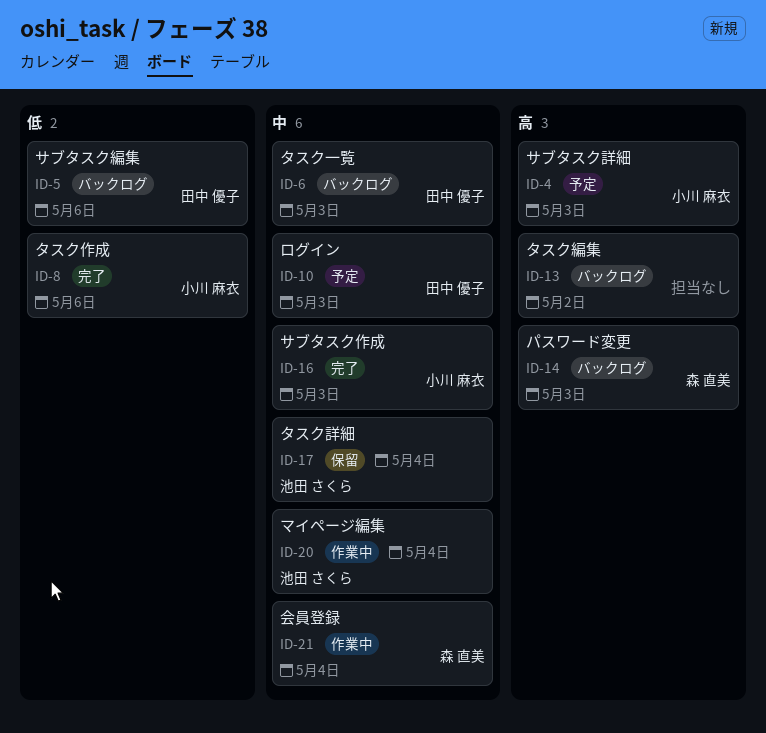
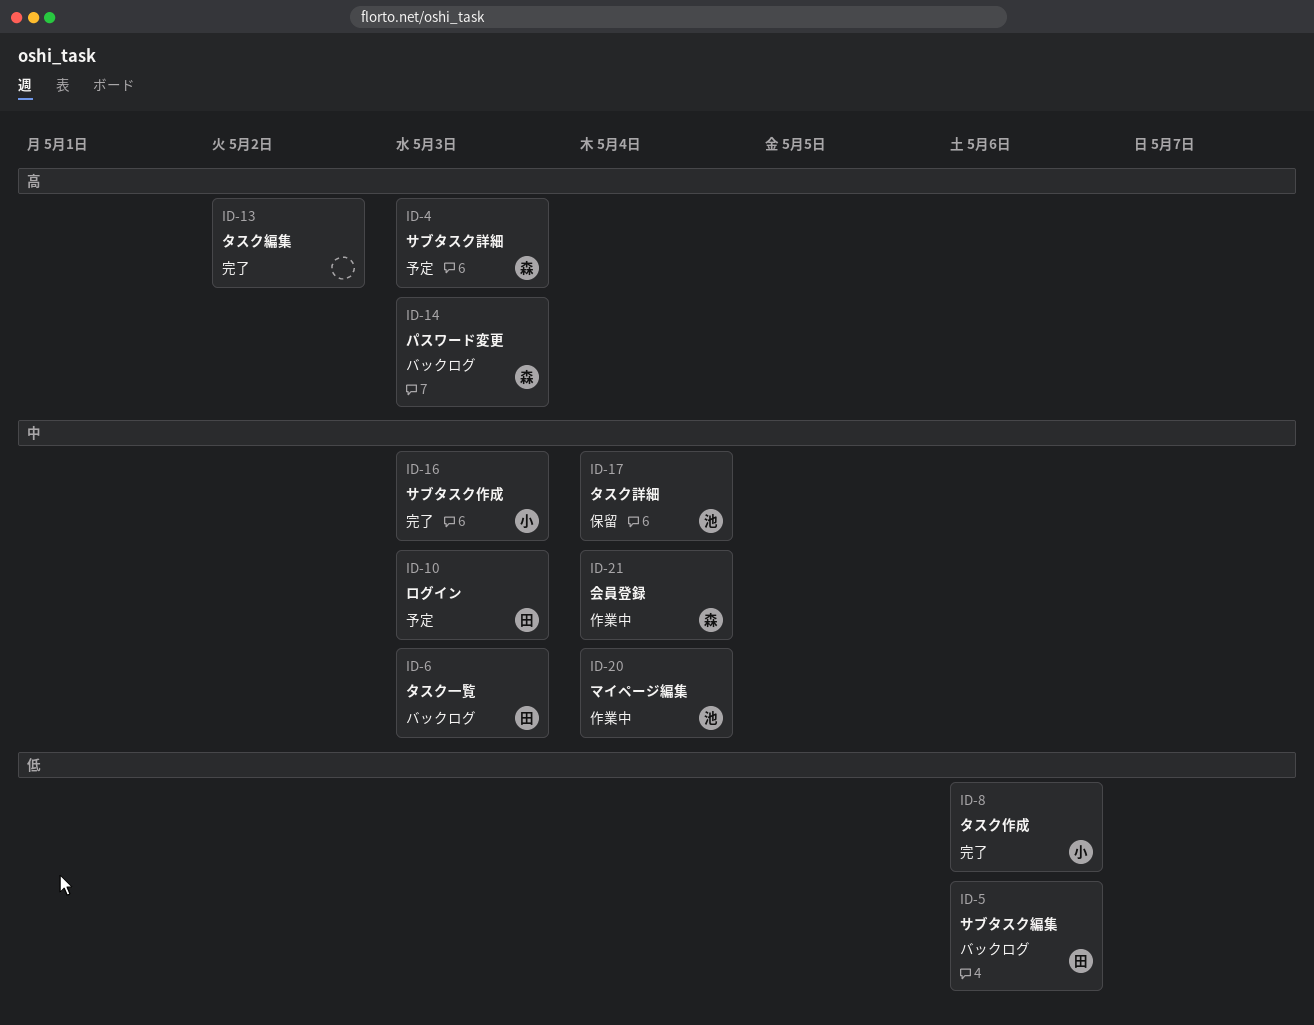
ID-4, owner: 小川 麻衣 -> 森 直美
ID-13, status: バックログ -> 完了

